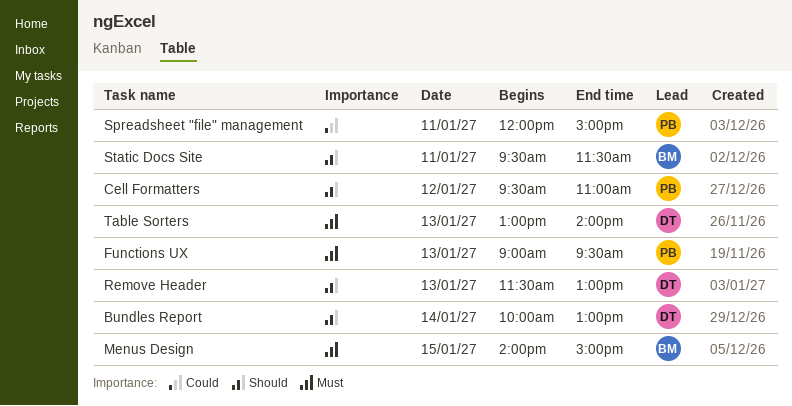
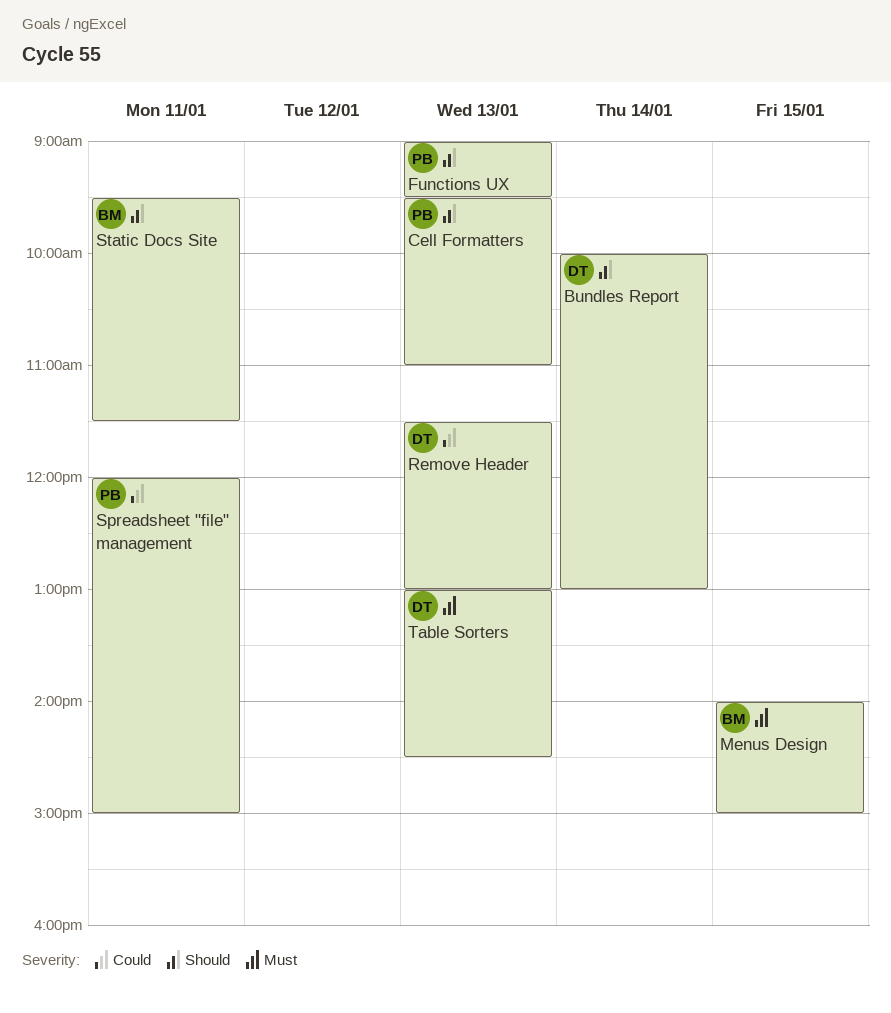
Cell Formatters, day: Jan 12 -> Jan 13
Functions UX, priority: Must -> Should
Remove Header, priority: Should -> Could
Table Sorters, ends: 14:00 -> 14:30

